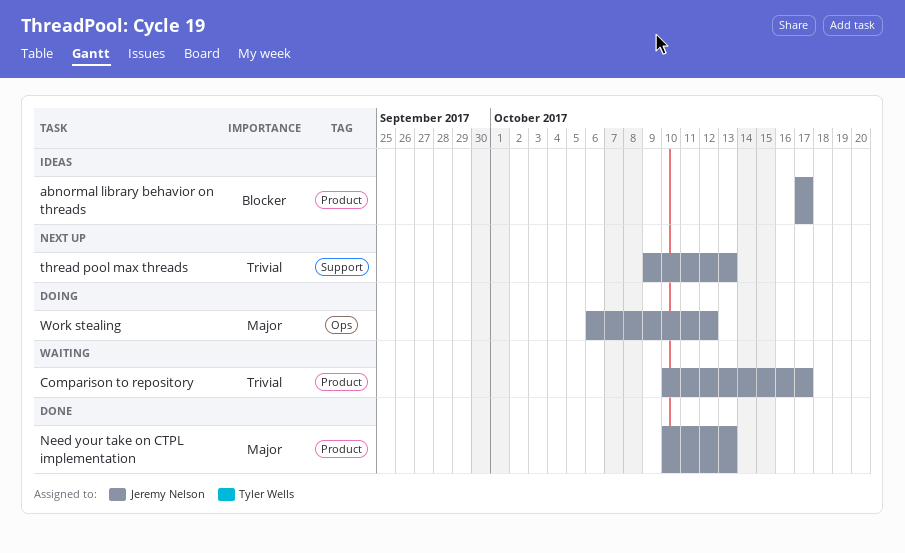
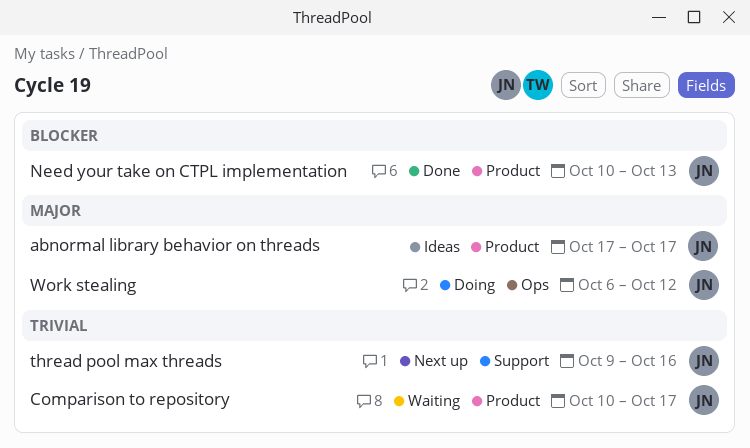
abnormal library behavior on threads, priority: Blocker -> Major
Need your take on CTPL implementation, priority: Major -> Blocker
thread pool max threads, due: Oct 13 -> Oct 16

